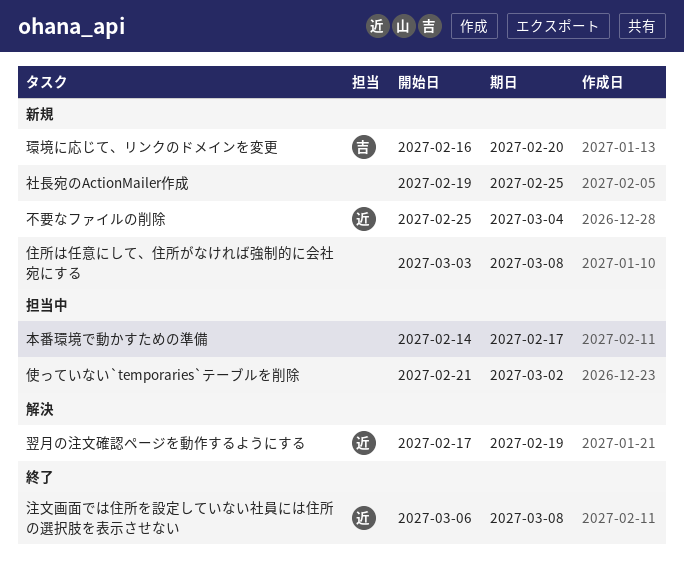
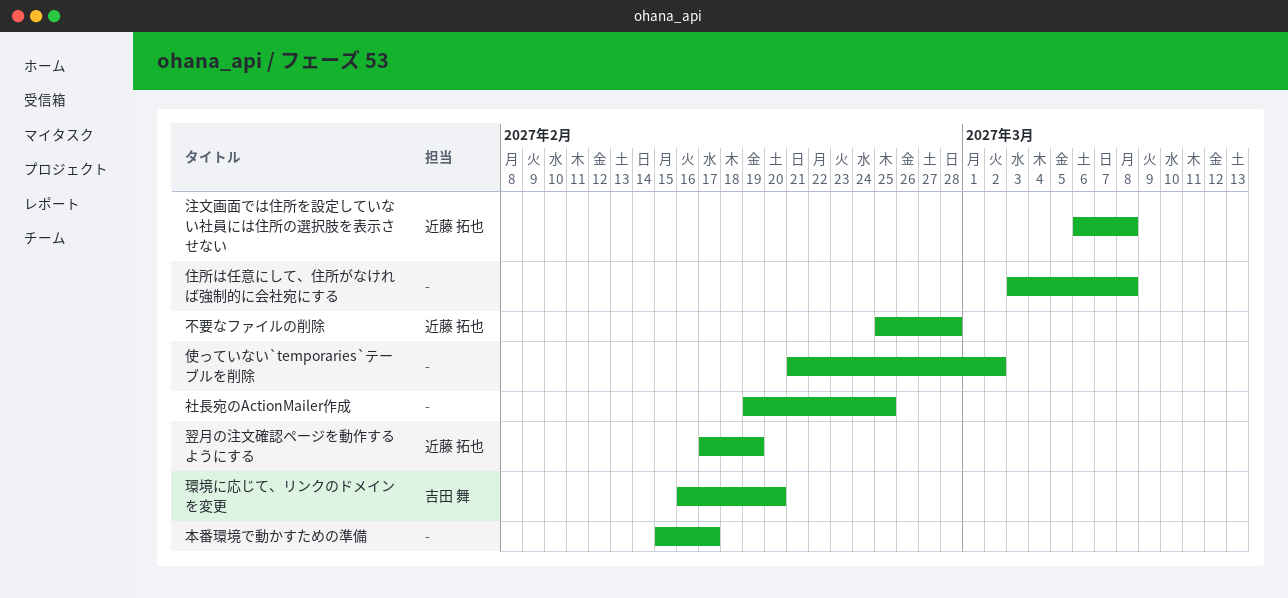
不要なファイルの削除, due: Mar 4 -> Feb 28
本番環境で動かすための準備, start: Feb 14 -> Feb 15

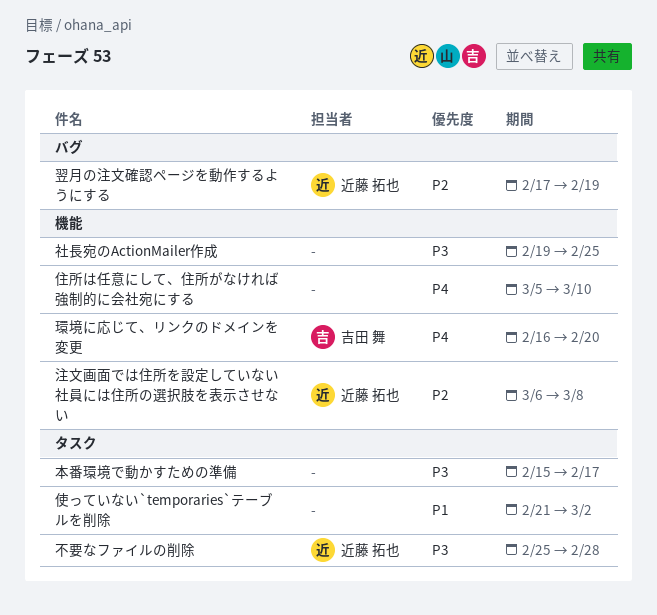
住所は任意にして、住所がなければ強制的に会社宛にする, start: Mar 3 -> Mar 5
住所は任意にして、住所がなければ強制的に会社宛にする, due: Mar 8 -> Mar 10

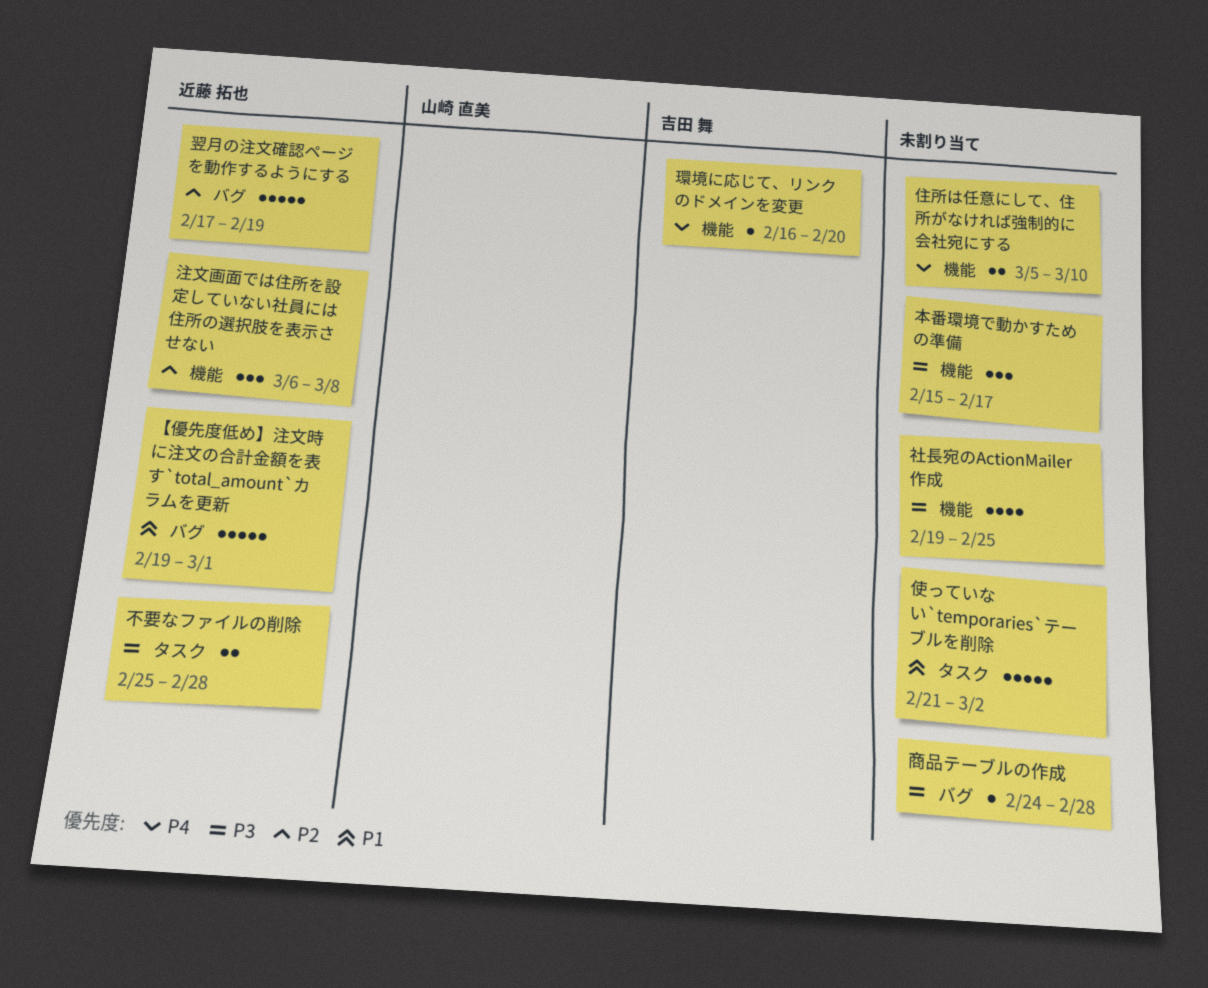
【優先度低め】注文時に注文の合計金額を表す`total_amount`カラムを更新: none -> present
商品テーブルの作成: none -> present
本番環境で動かすための準備, label: タスク -> 機能

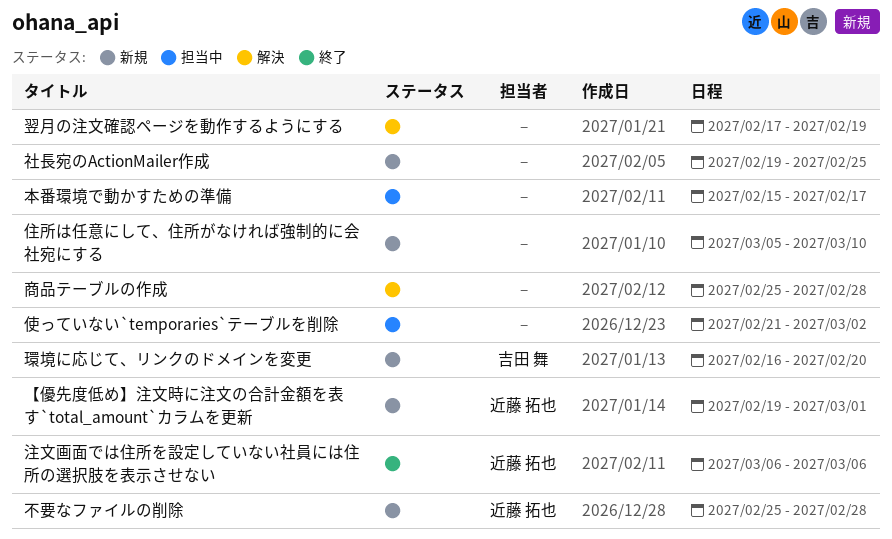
商品テーブルの作成, start: Feb 24 -> Feb 25
注文画面では住所を設定していない社員には住所の選択肢を表示させない, due: Mar 8 -> Mar 6
翌月の注文確認ページを動作するようにする, owner: 近藤 拓也 -> none

